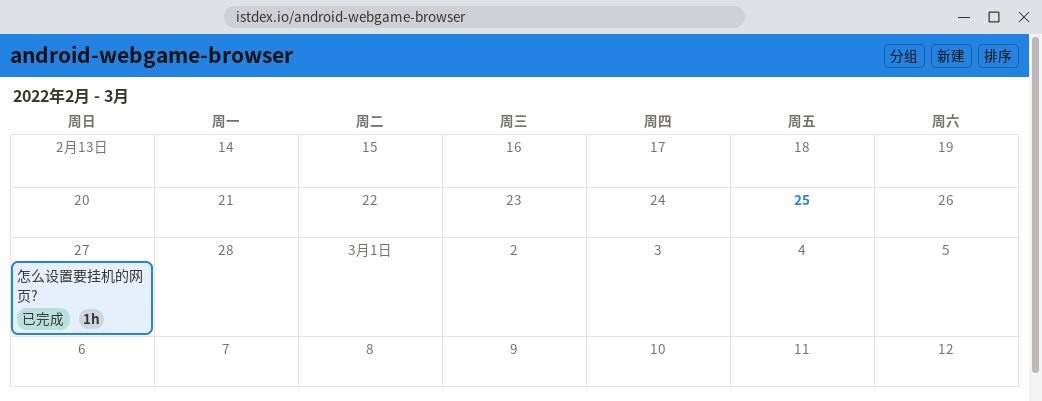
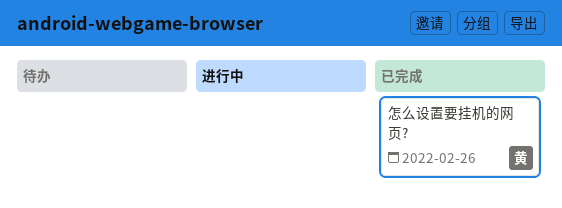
怎么设置要挂机的网页?, due: Feb 27 -> Feb 26

